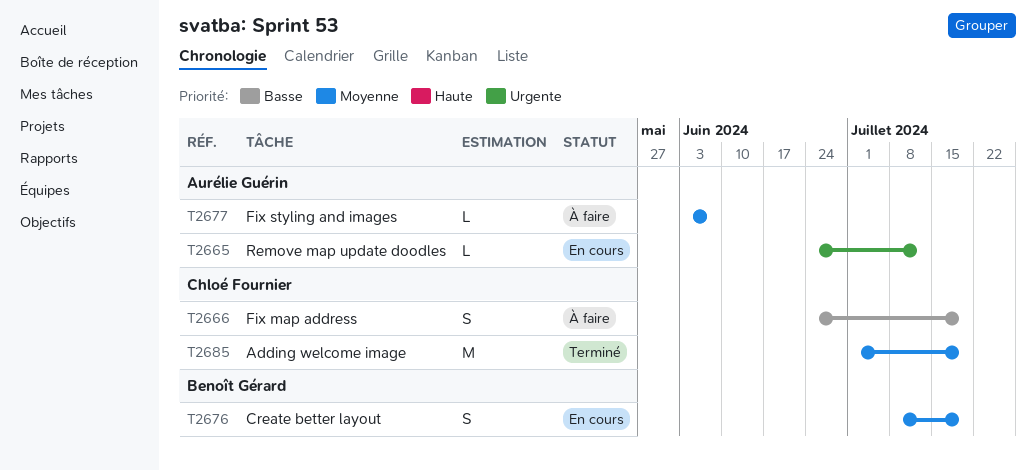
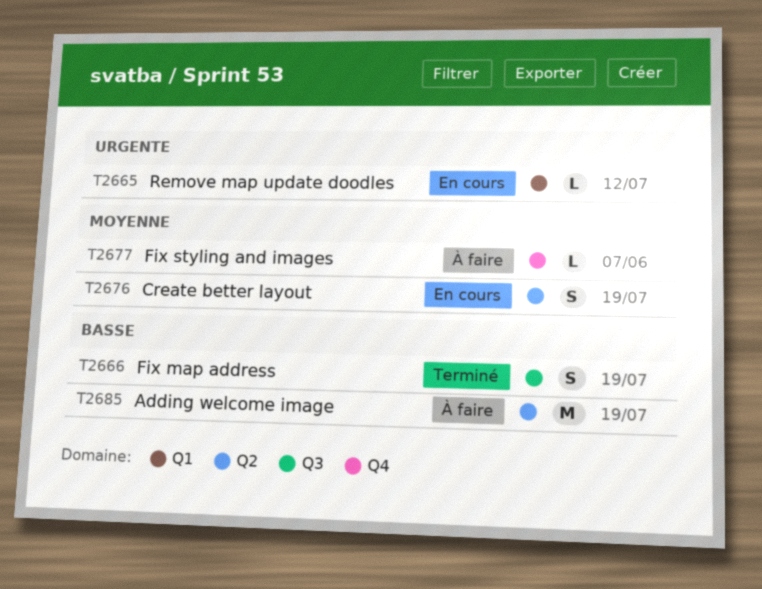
T2666, status: À faire -> Terminé
T2685, status: Terminé -> À faire
T2685, priority: Moyenne -> Basse

